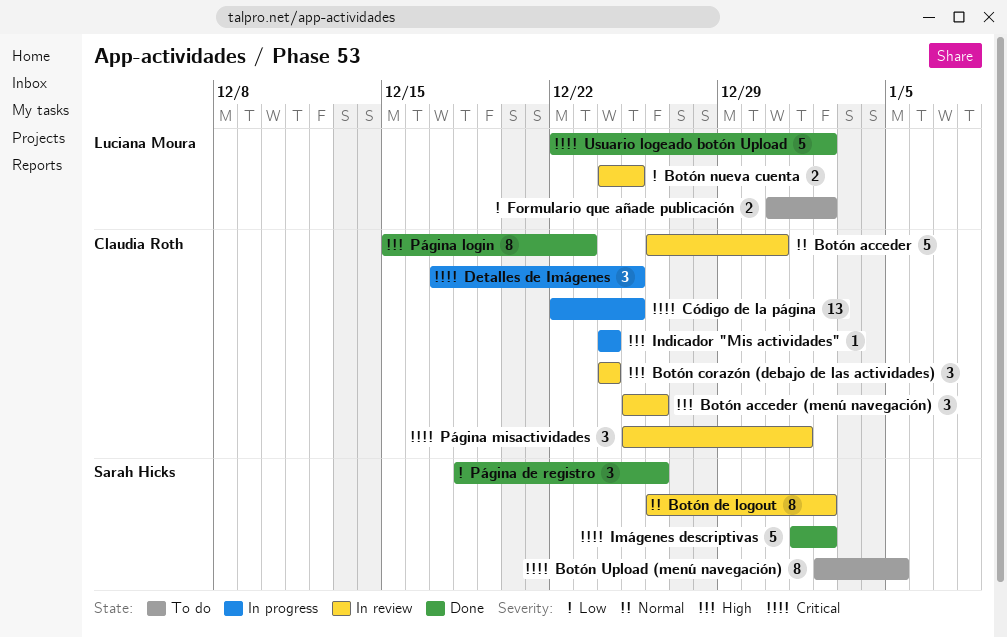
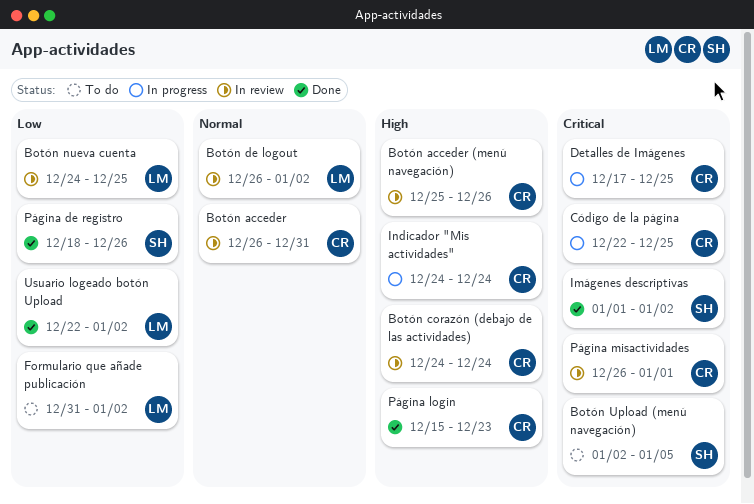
Botón de logout, owner: Sarah Hicks -> Luciana Moura
Página misactividades, start: Dec 25 -> Dec 26
Usuario logeado botón Upload, priority: Critical -> Low

